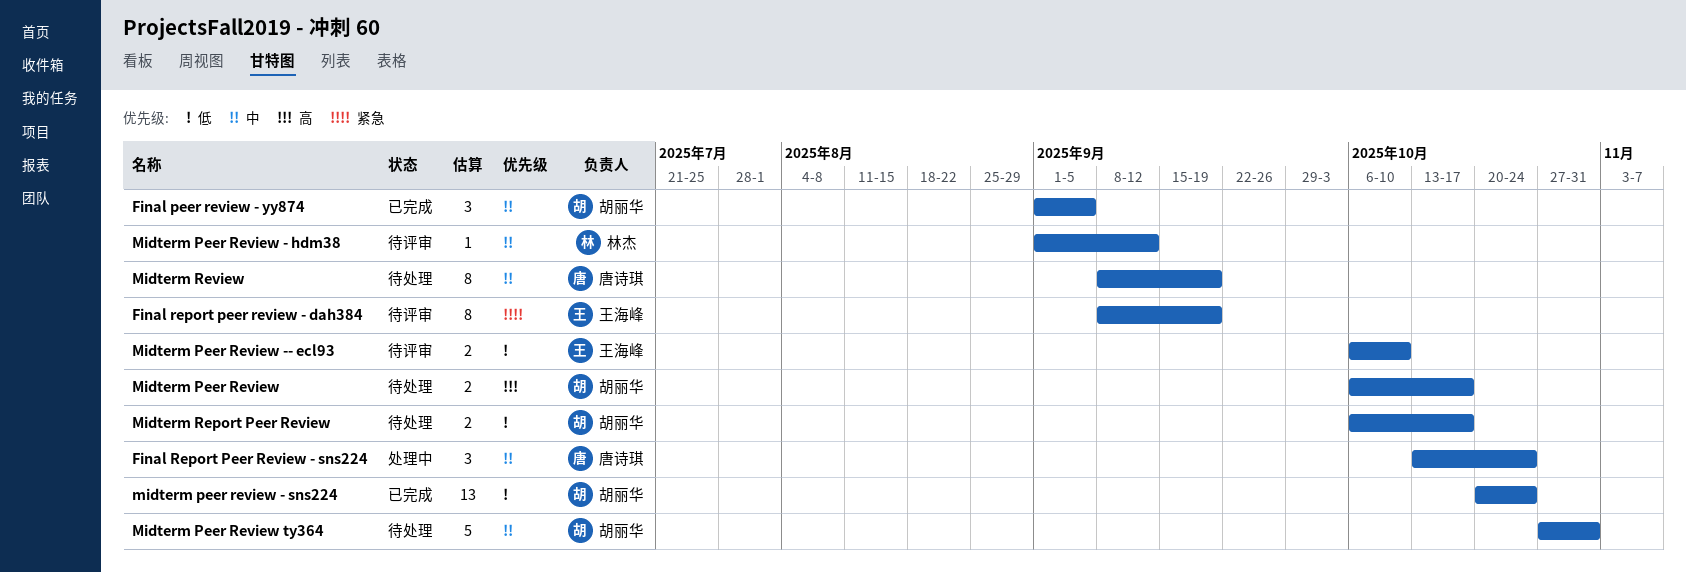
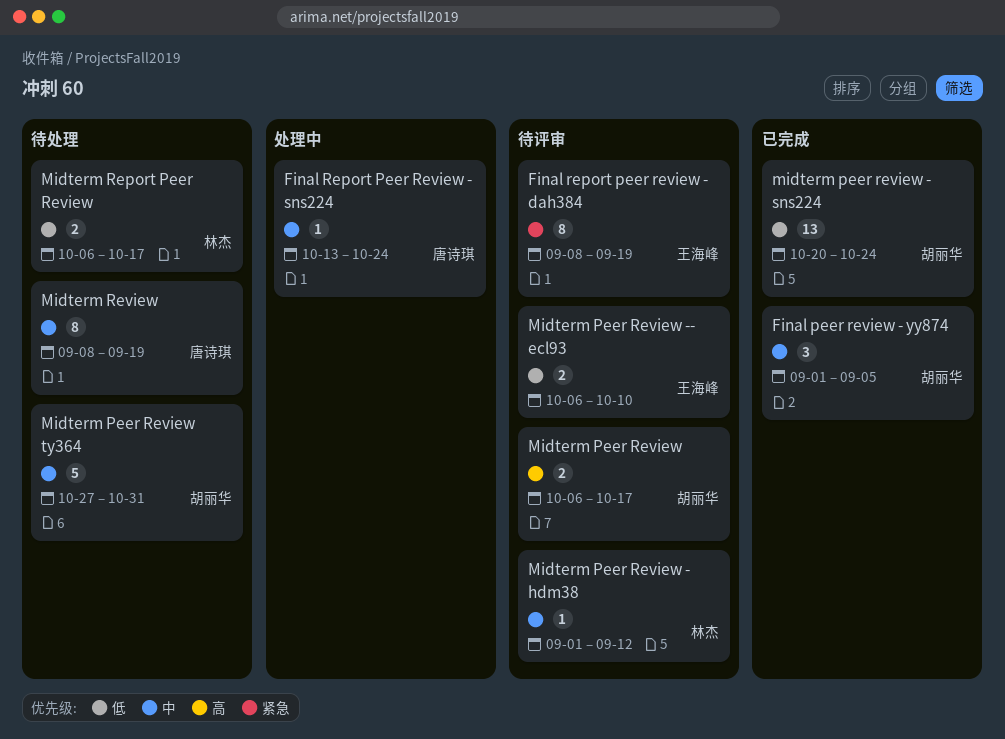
Final Report Peer Review - sns224, estimate: 3 -> 1
Midterm Peer Review, status: 待处理 -> 待评审
Midterm Report Peer Review, owner: 胡丽华 -> 林杰

